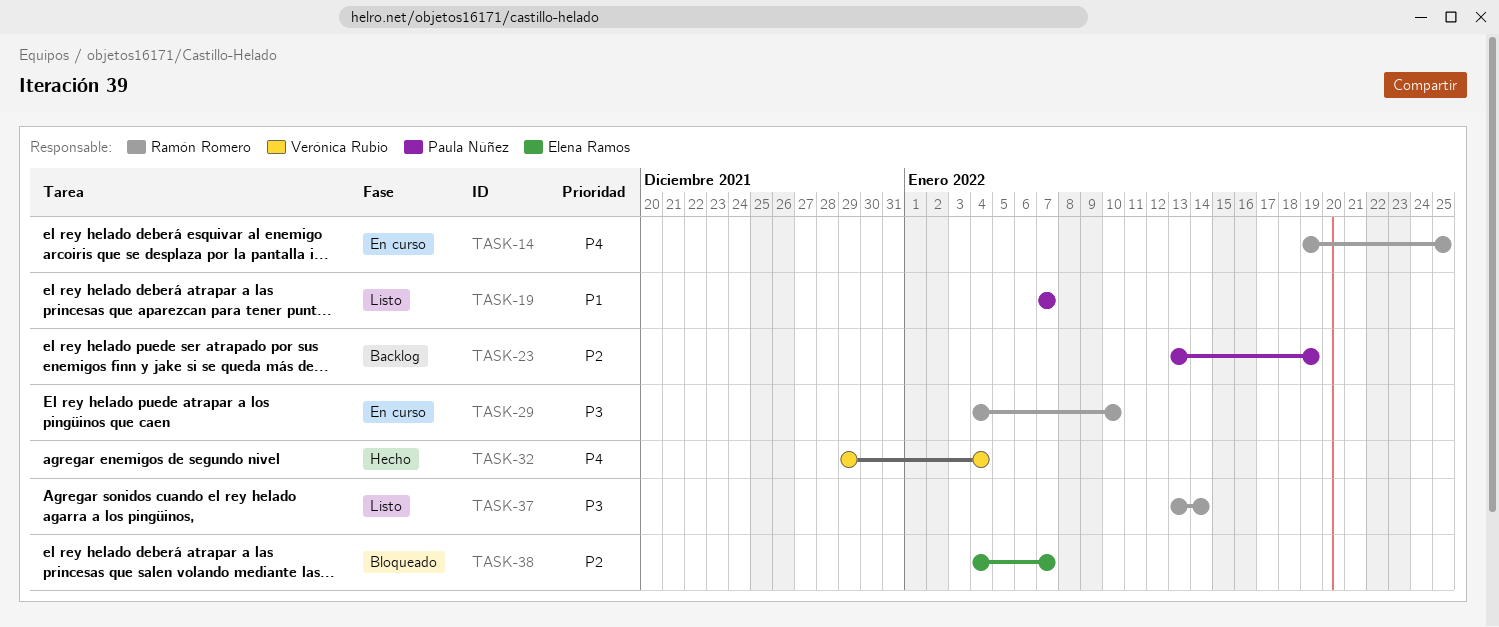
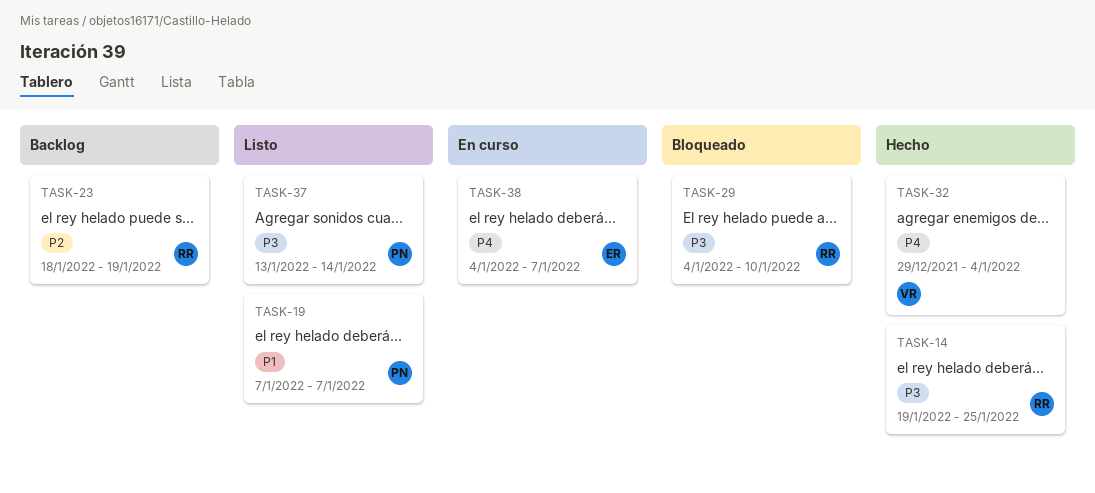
TASK-14, status: En curso -> Hecho
TASK-14, priority: P4 -> P3
TASK-23, owner: Paula Núñez -> Ramón Romero
TASK-23, start: Jan 13 -> Jan 18
TASK-29, status: En curso -> Bloqueado
TASK-37, owner: Ramón Romero -> Paula Núñez
TASK-38, status: Bloqueado -> En curso
TASK-38, priority: P2 -> P4

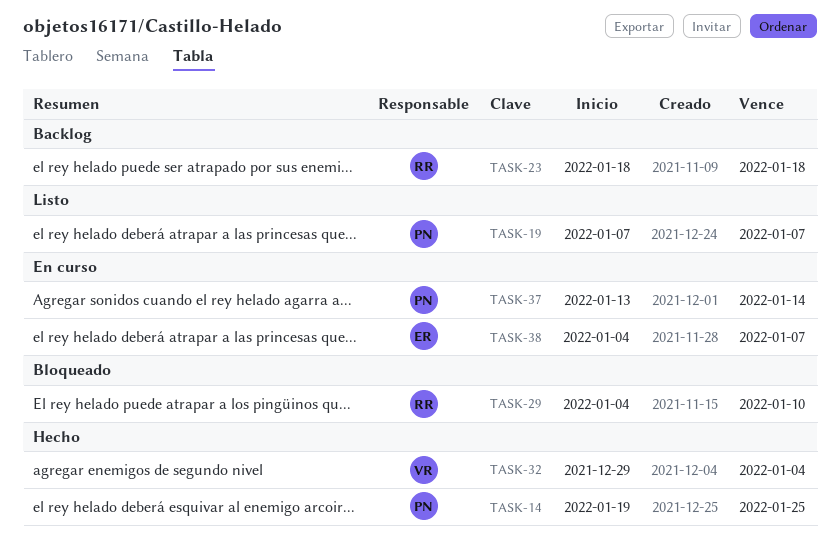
TASK-14, owner: RR -> PN
TASK-23, due: Jan 19 -> Jan 18
TASK-37, status: Listo -> En curso

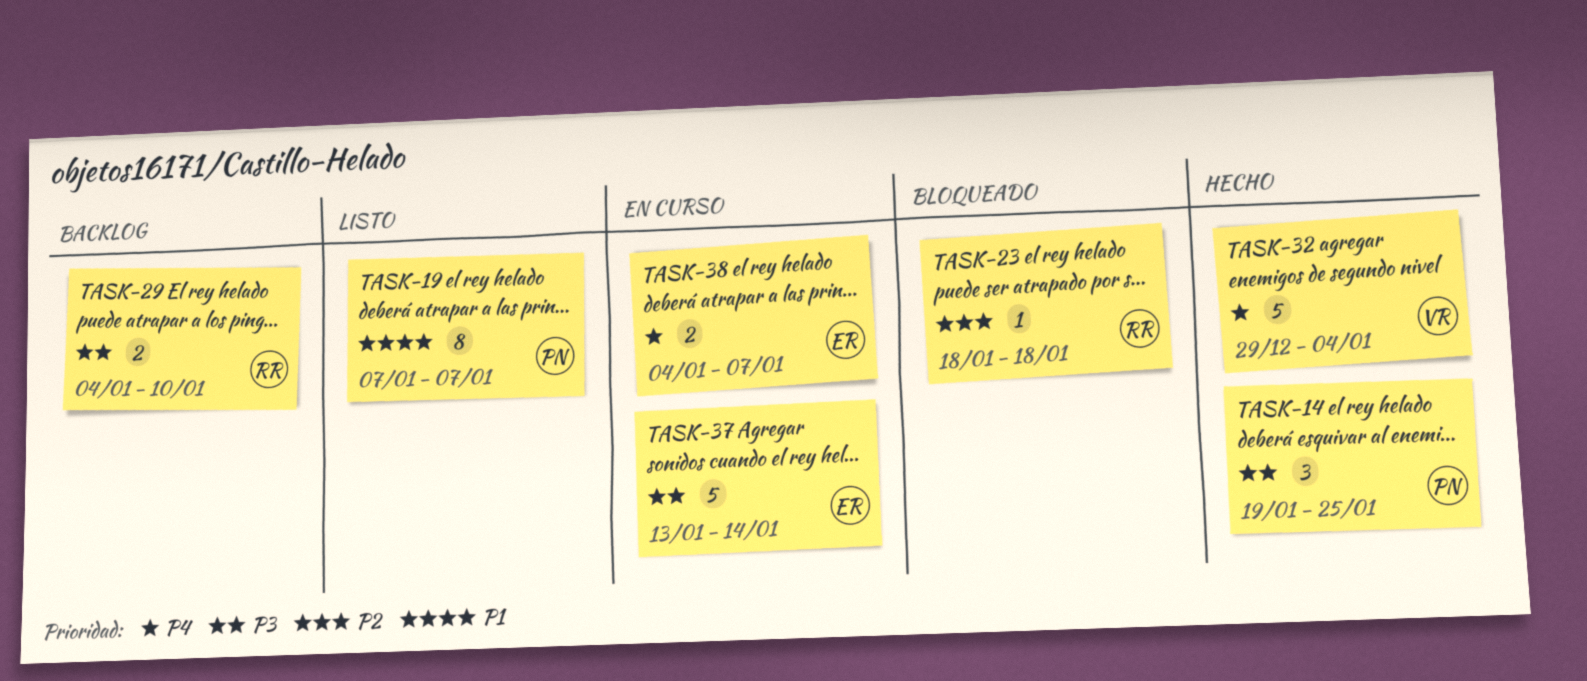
TASK-23, status: Backlog -> Bloqueado
TASK-29, status: Bloqueado -> Backlog
TASK-37, owner: PN -> ER

